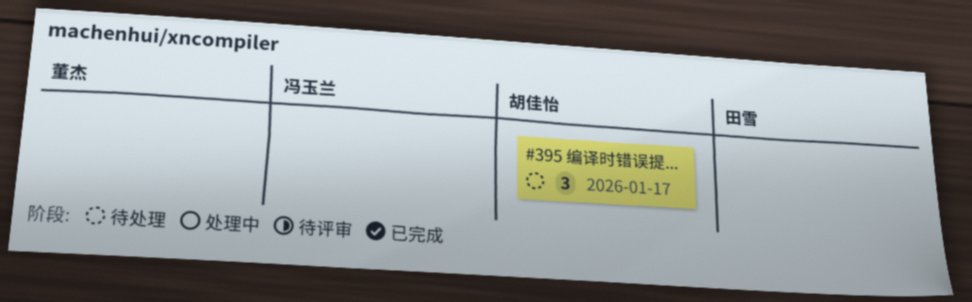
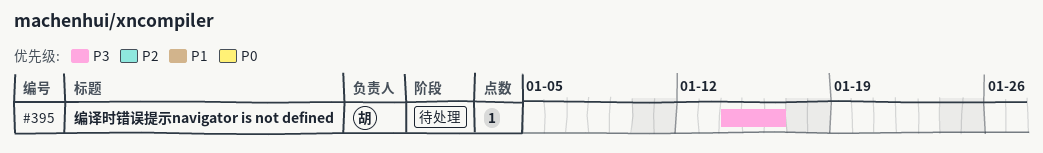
#395, estimate: 3 -> 1
#395, due: Jan 17 -> Jan 16

